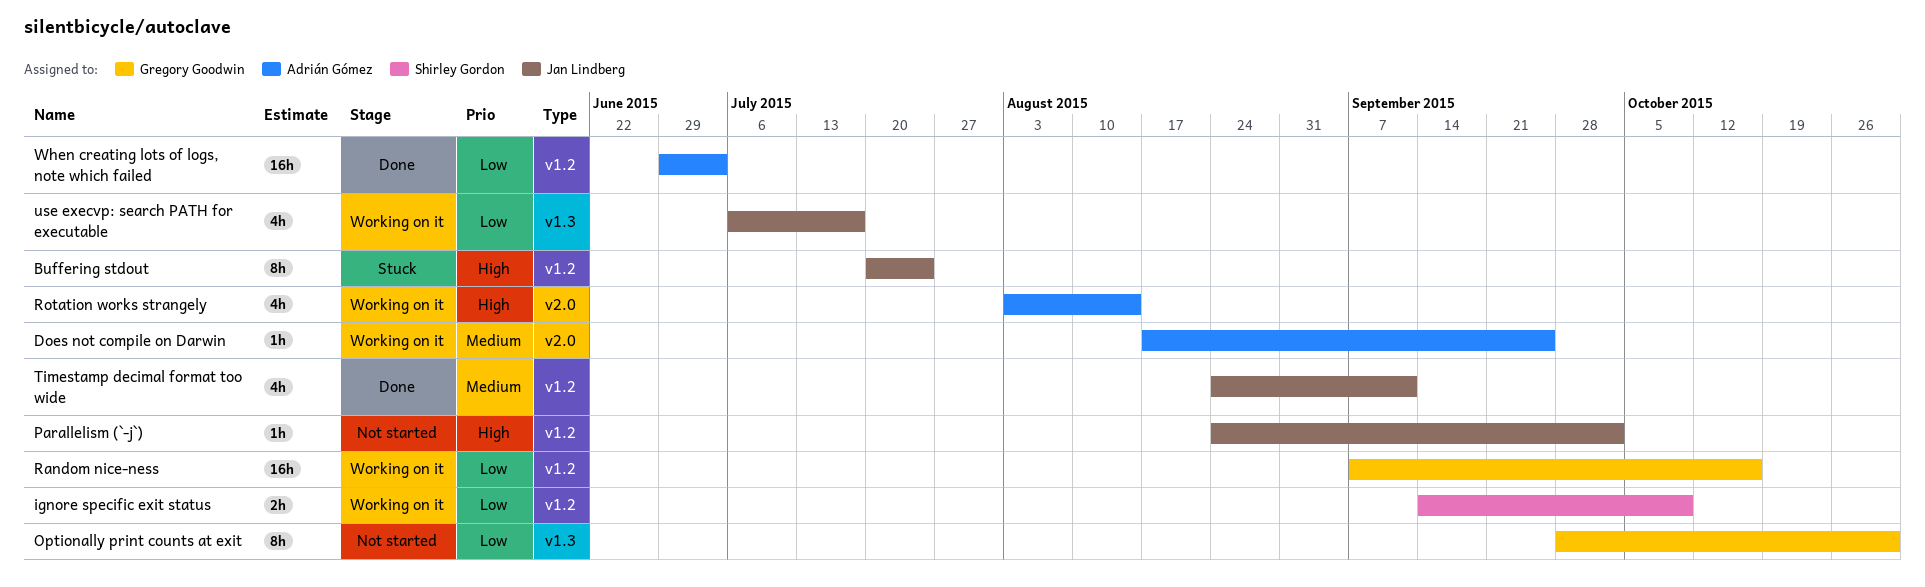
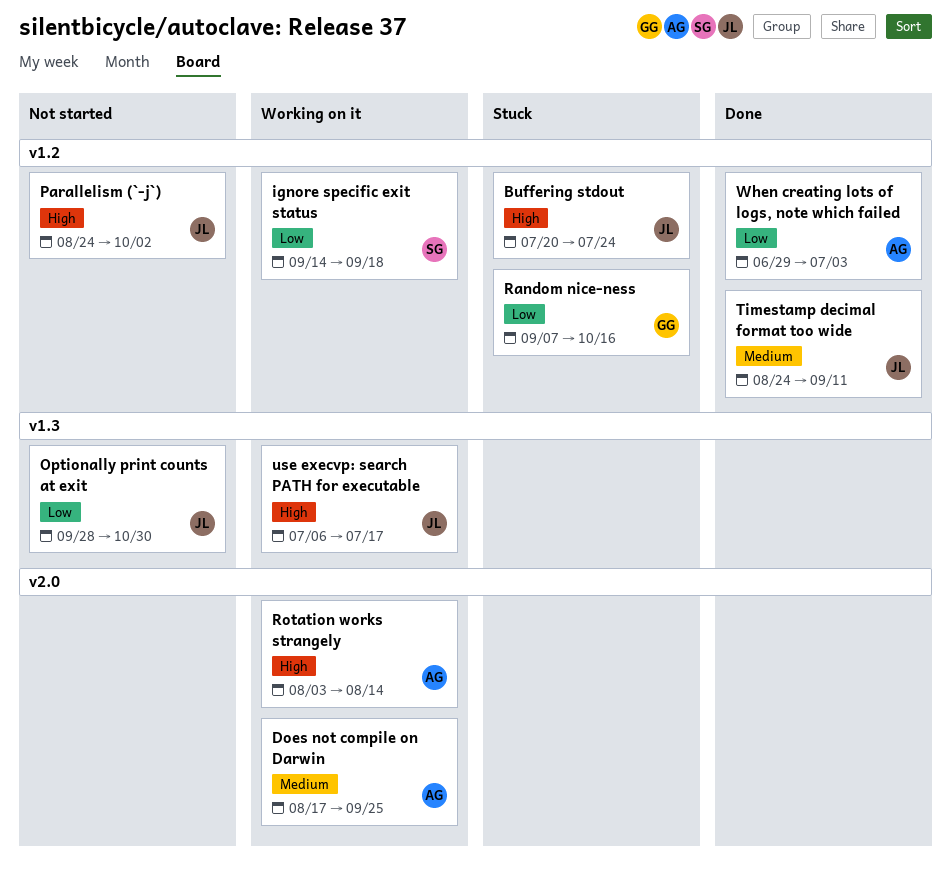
ignore specific exit status, due: Oct 9 -> Sep 18
Optionally print counts at exit, owner: Gregory Goodwin -> Jan Lindberg
Random nice-ness, status: Working on it -> Stuck
use execvp: search PATH for executable, priority: Low -> High

